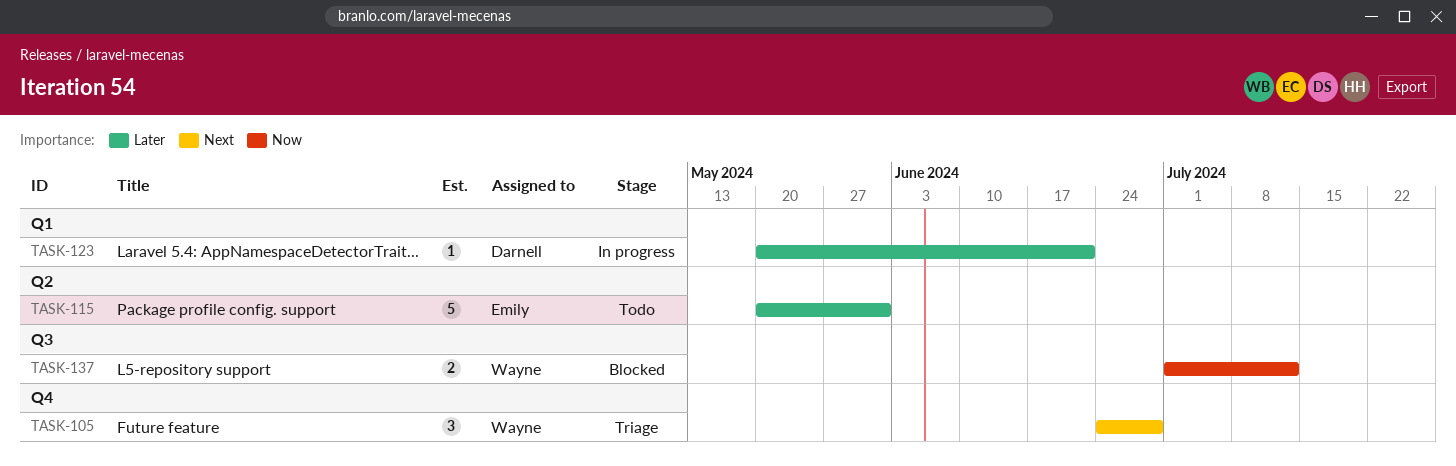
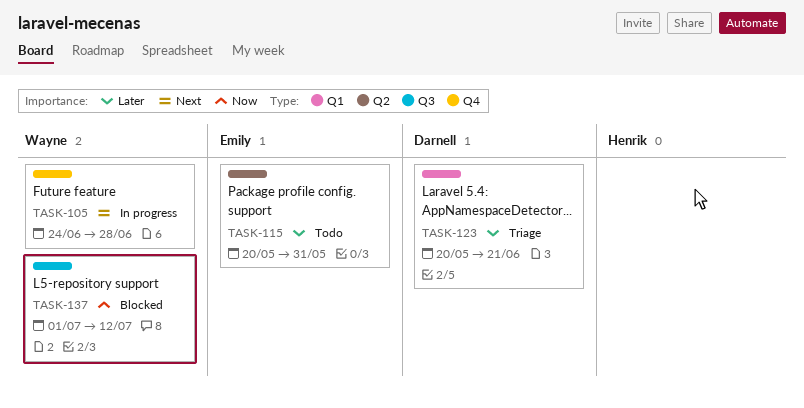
TASK-105, status: Triage -> In progress
TASK-123, status: In progress -> Triage

